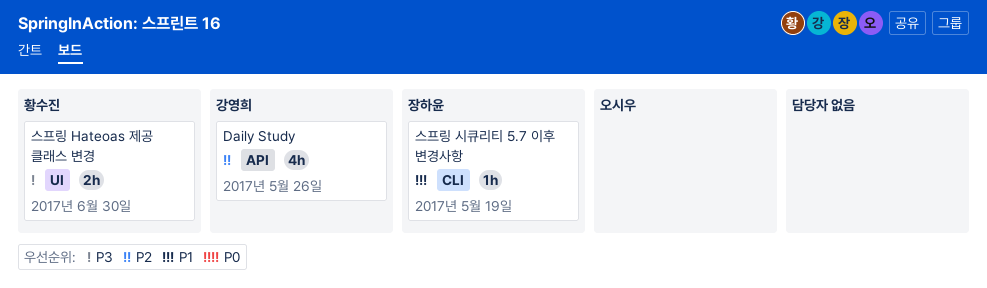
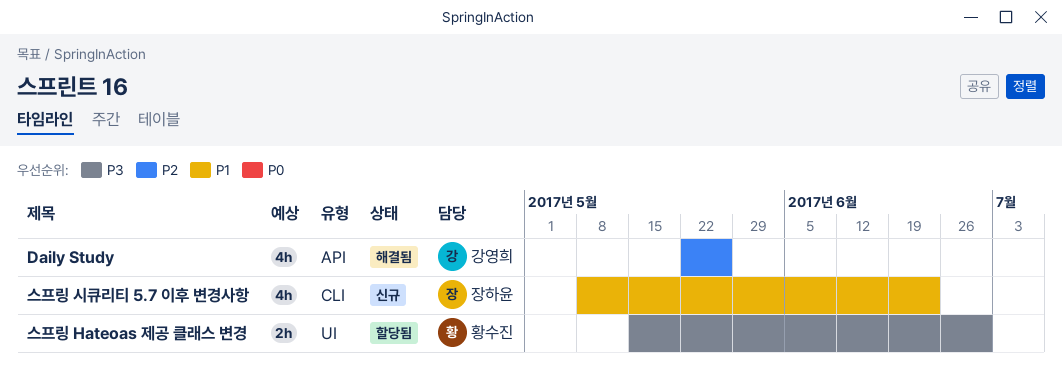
스프링 시큐리티 5.7 이후 변경사항, estimate: 1h -> 4h
스프링 시큐리티 5.7 이후 변경사항, due: May 19 -> Jun 23

